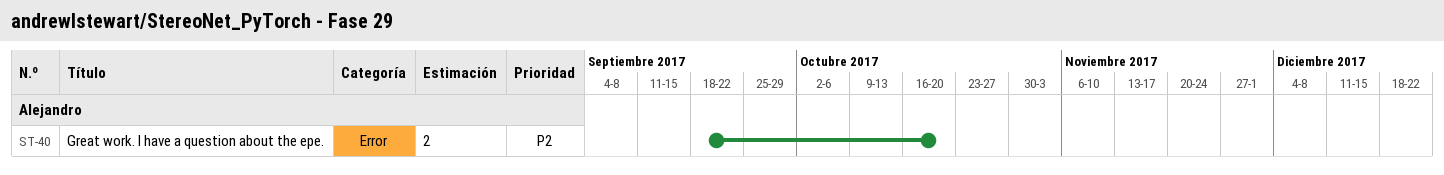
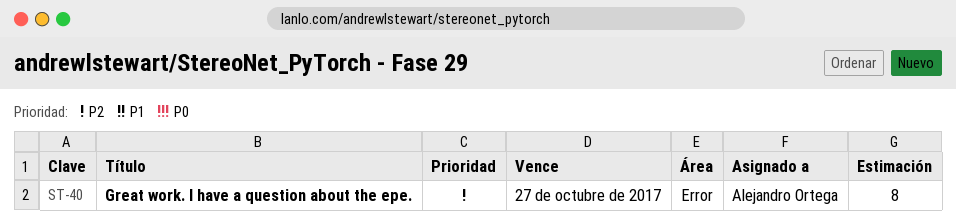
ST-40, estimate: 2 -> 8
ST-40, due: Oct 20 -> Oct 27

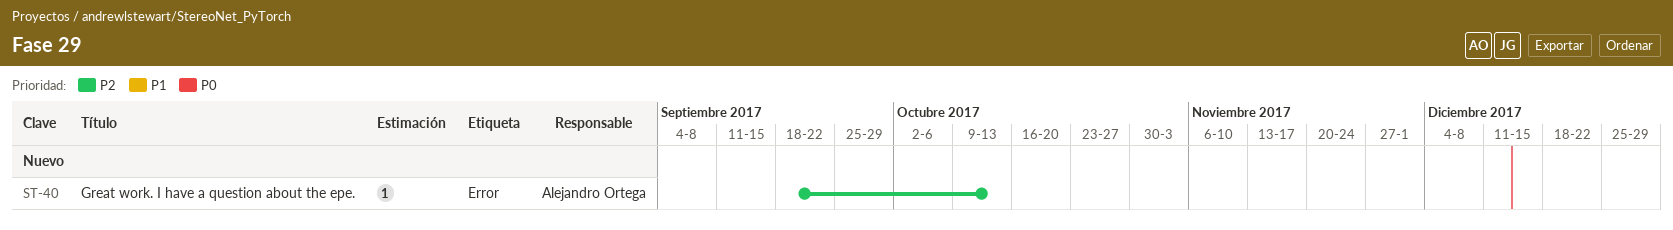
ST-40, estimate: 8 -> 1
ST-40, due: Oct 27 -> Oct 13

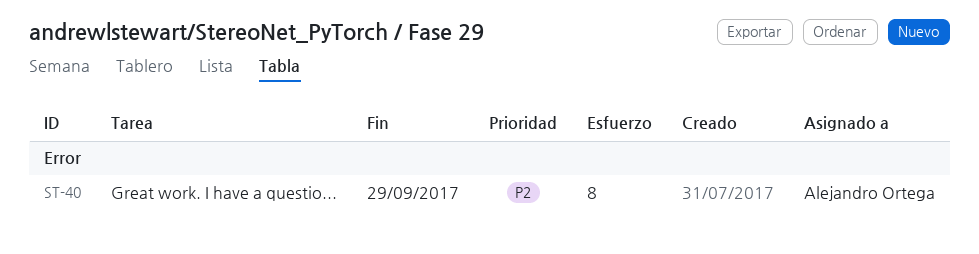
ST-40, estimate: 1 -> 8
ST-40, due: Oct 13 -> Sep 29

